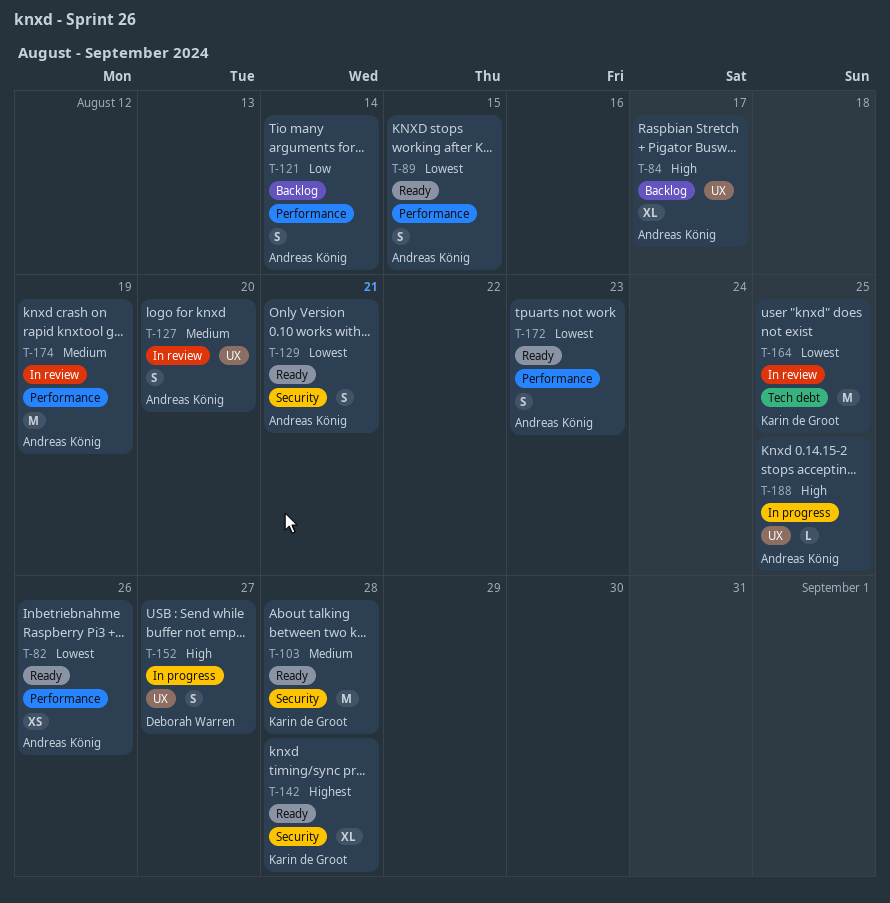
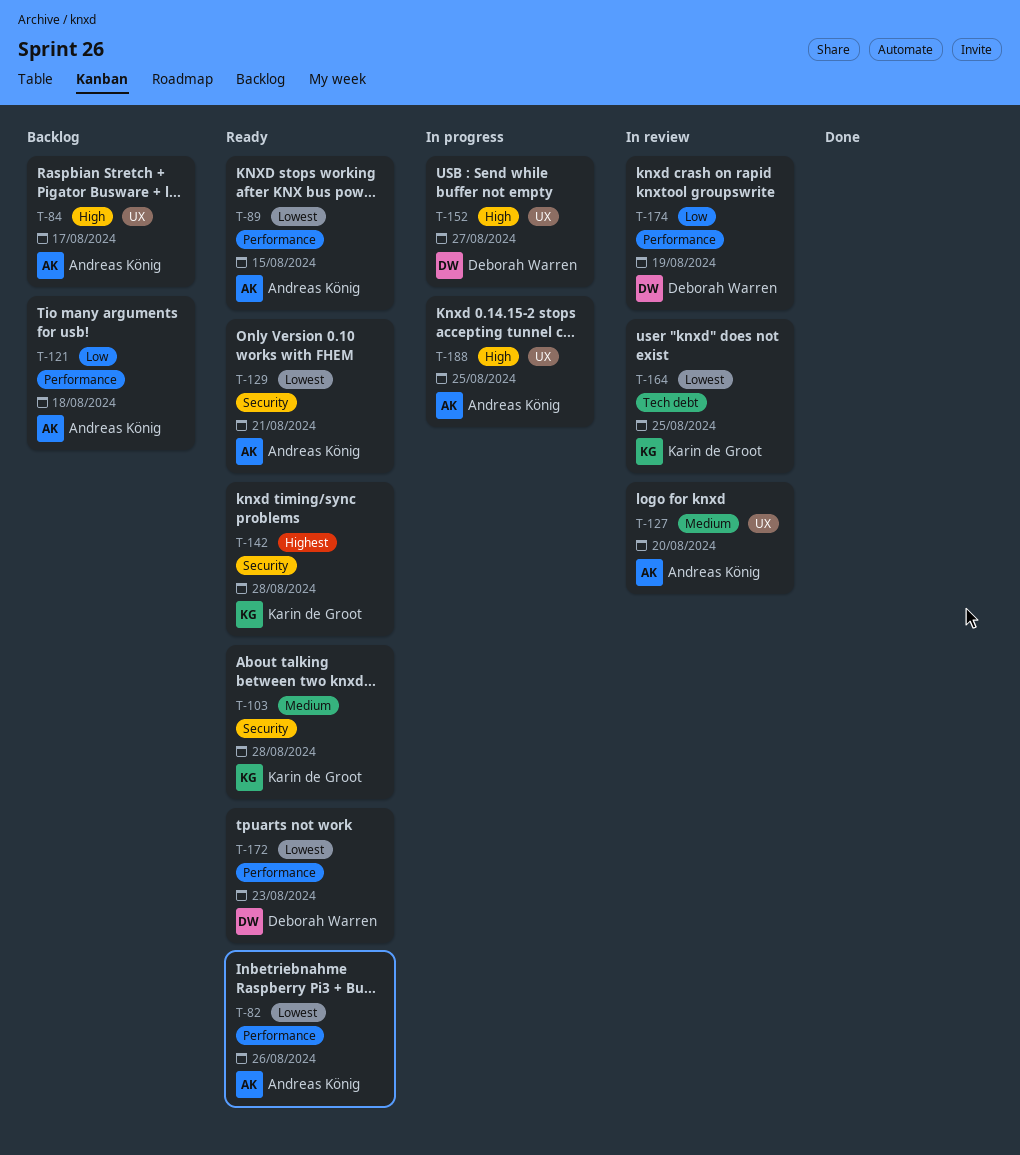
T-121, due: Aug 14 -> Aug 18
T-172, owner: Andreas König -> Deborah Warren
T-174, owner: Andreas König -> Deborah Warren
T-174, priority: Medium -> Low

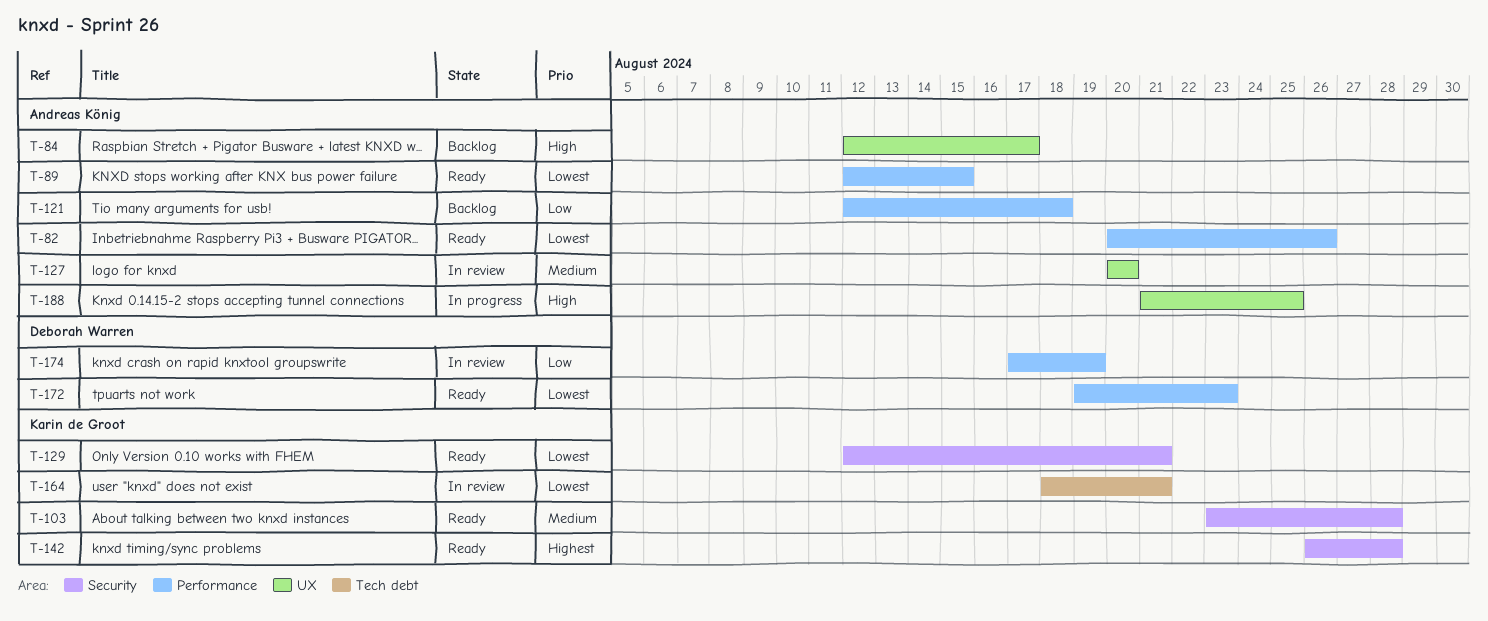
T-129, owner: Andreas König -> Karin de Groot
T-152: present -> none
T-164, due: Aug 25 -> Aug 21

